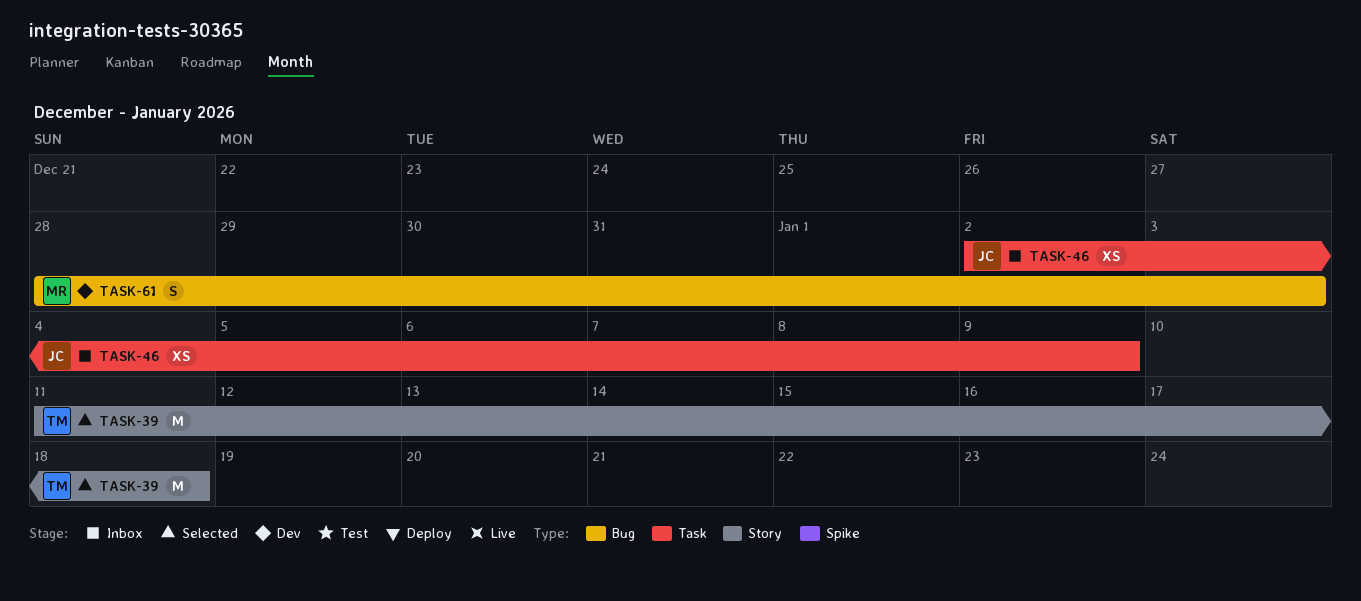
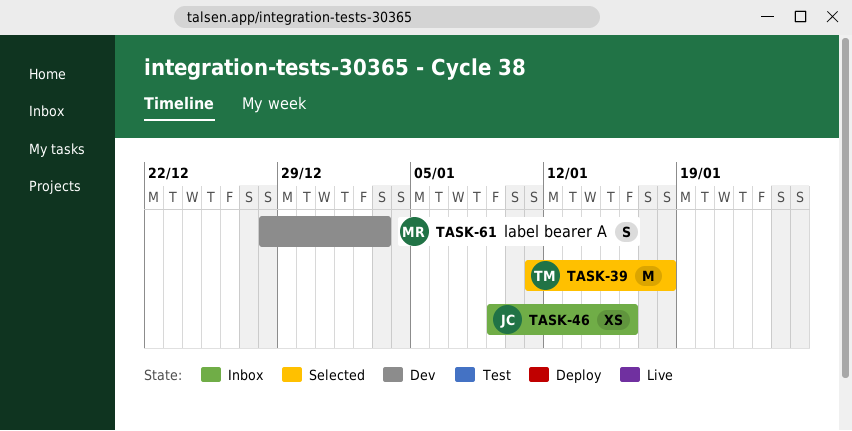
TASK-46, start: Jan 2 -> Jan 9
TASK-46, due: Jan 9 -> Jan 16

